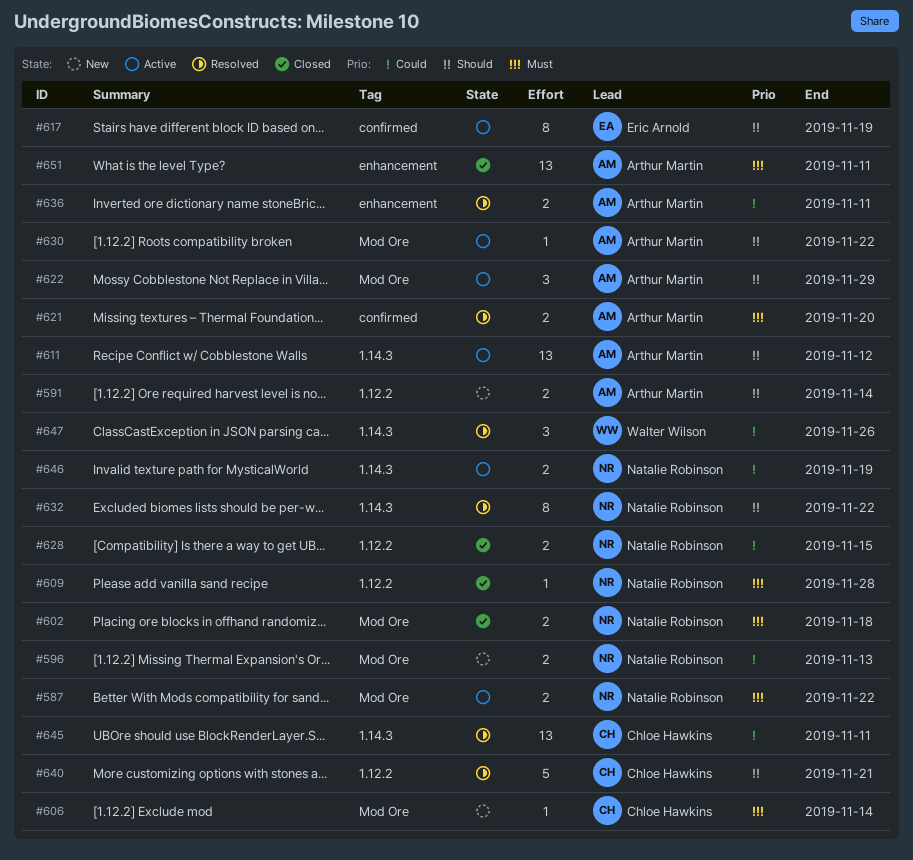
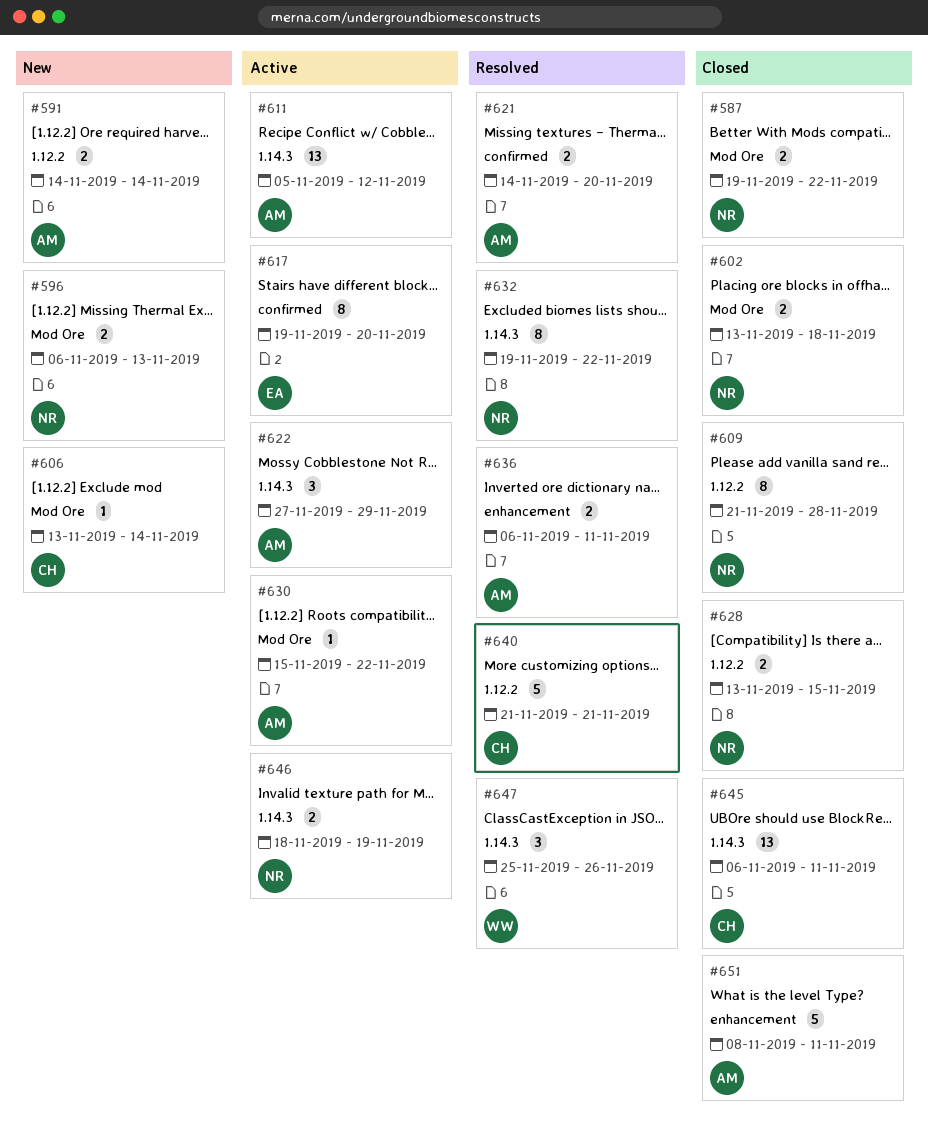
#587, status: Active -> Closed
#609, estimate: 1 -> 8
#617, due: Nov 19 -> Nov 20
#622, label: Mod Ore -> 1.14.3
#645, status: Resolved -> Closed
#651, estimate: 13 -> 5

